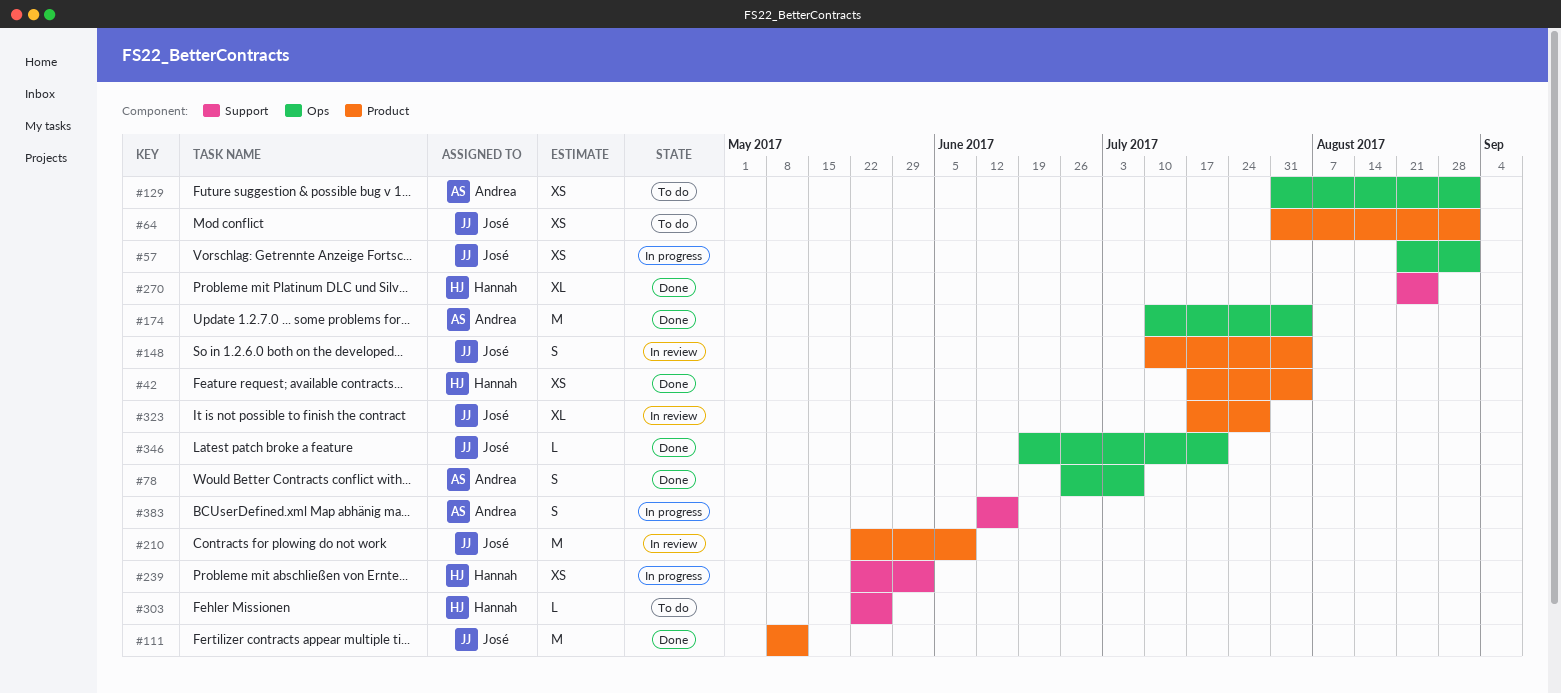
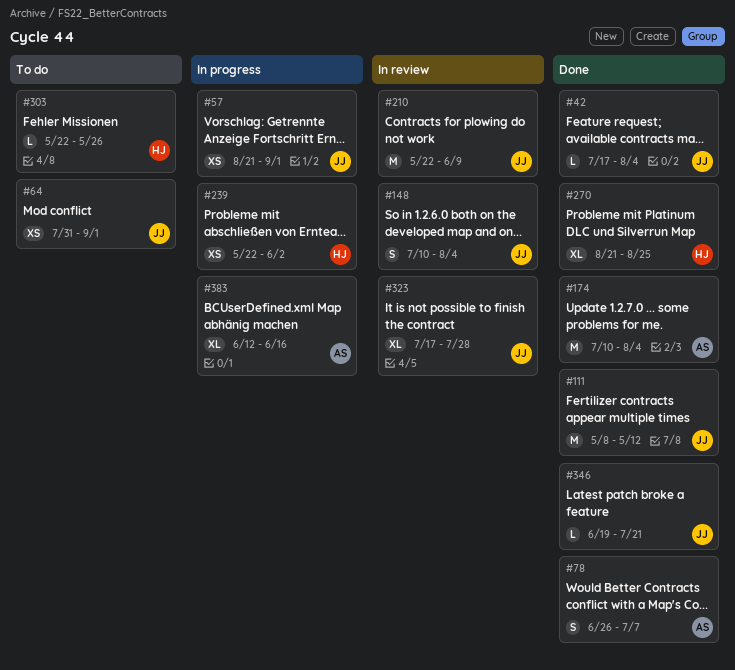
#42, owner: Hannah -> José
#42, estimate: XS -> L
#129: present -> none
#383, estimate: S -> XL

